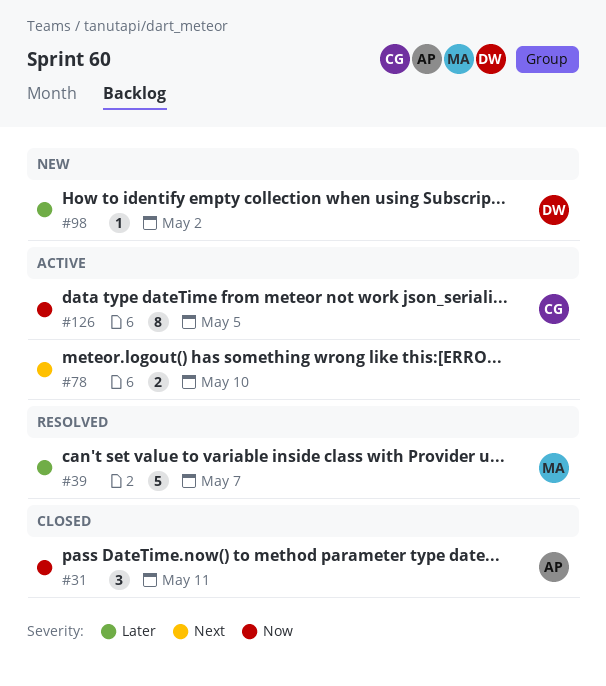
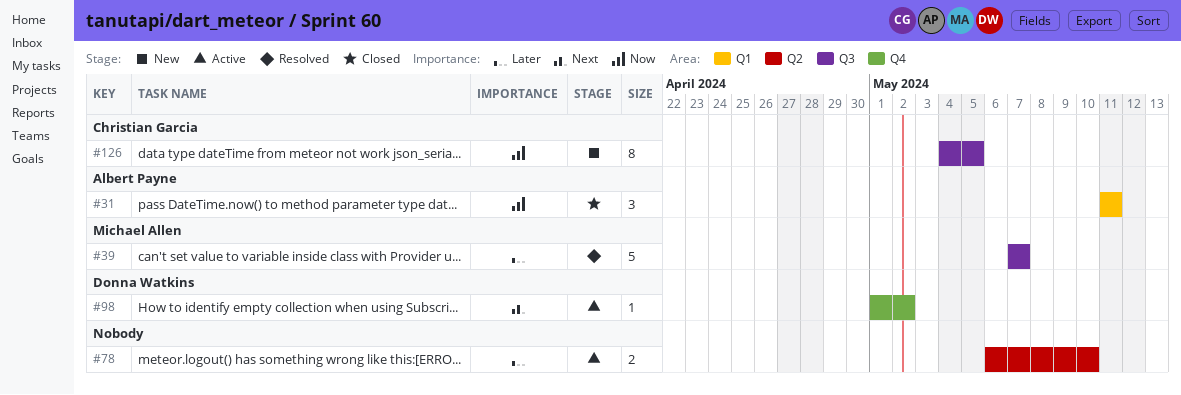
#78, priority: Next -> Later
#98, status: New -> Active
#98, priority: Later -> Next
#126, status: Active -> New

